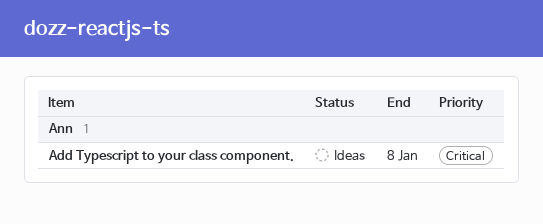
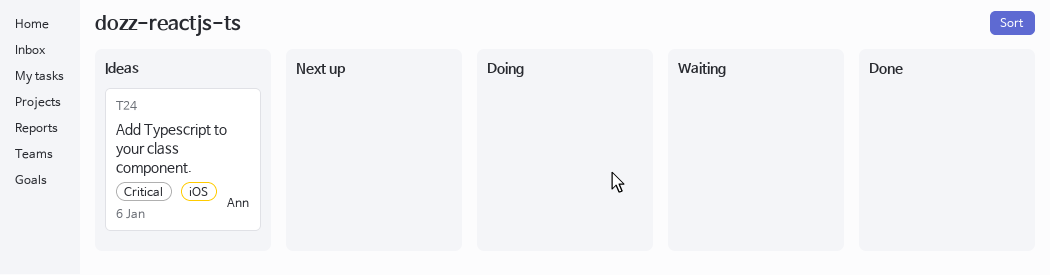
Add Typescript to your class component., due: Jan 8 -> Jan 6

